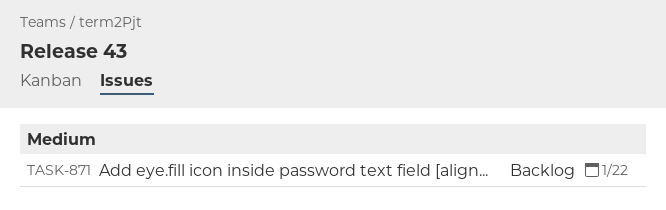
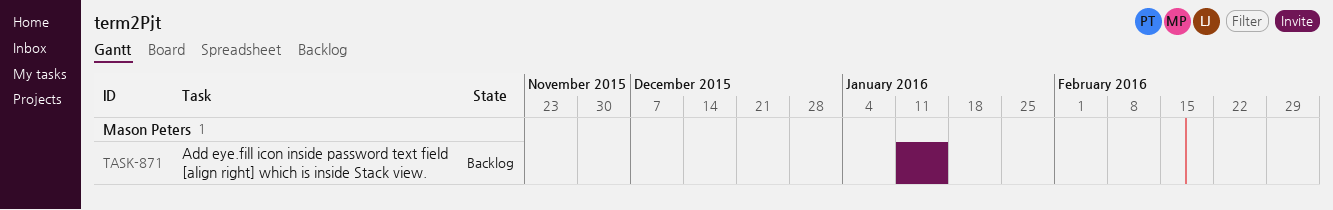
TASK-871, due: Jan 22 -> Jan 15

